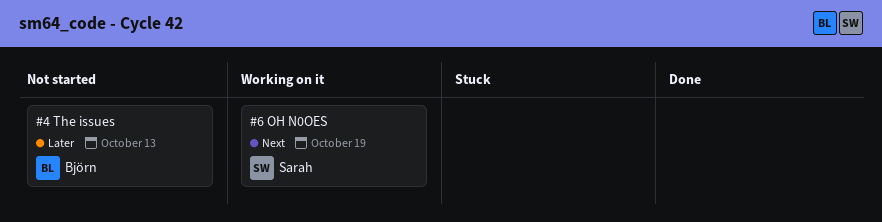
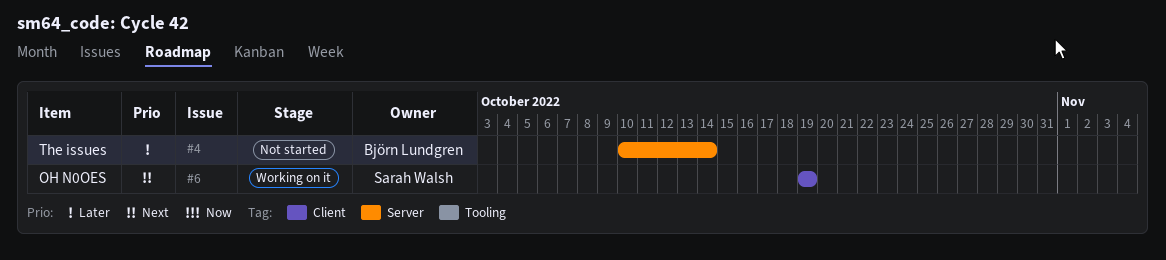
#4, due: Oct 13 -> Oct 14

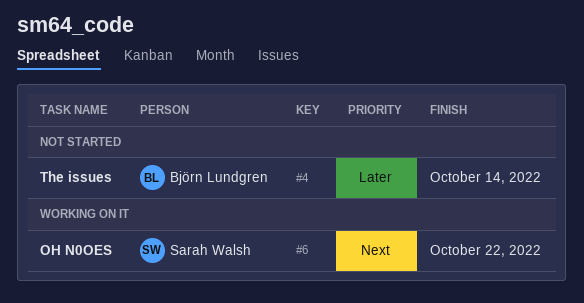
#6, due: Oct 19 -> Oct 22

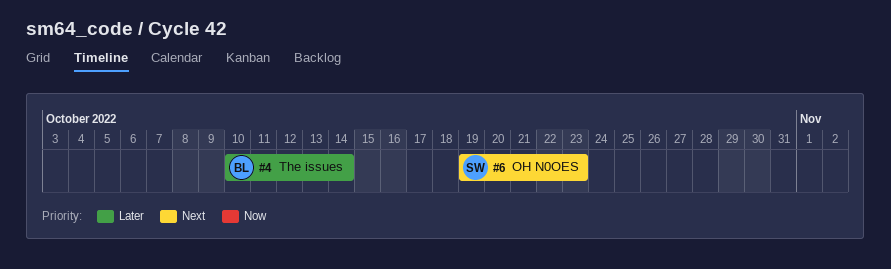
#6, due: Oct 22 -> Oct 23

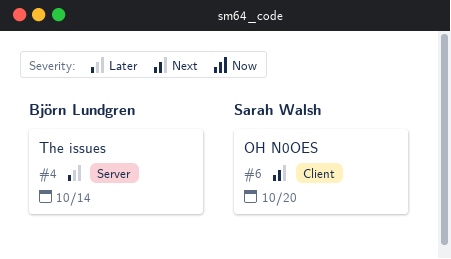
#6, due: Oct 23 -> Oct 20

